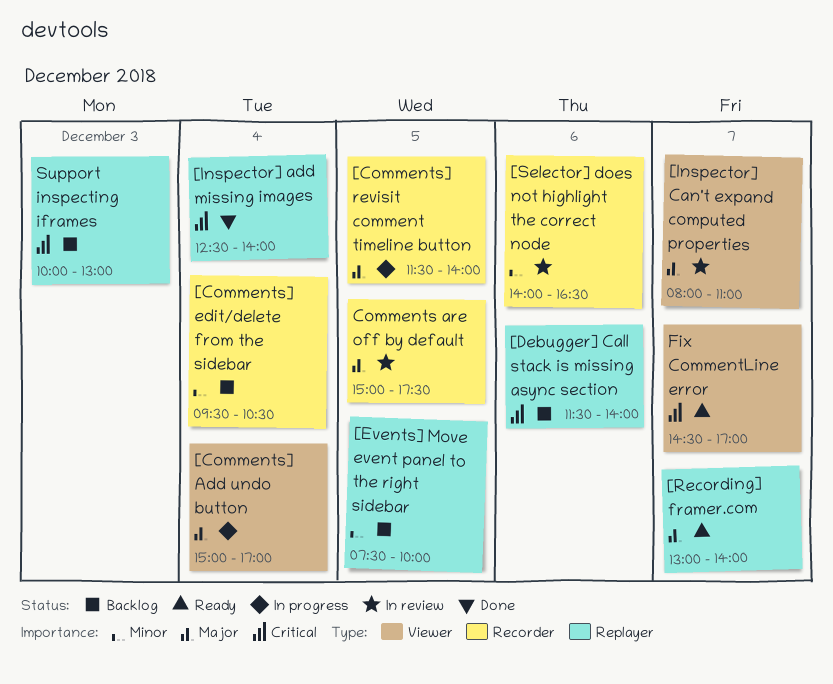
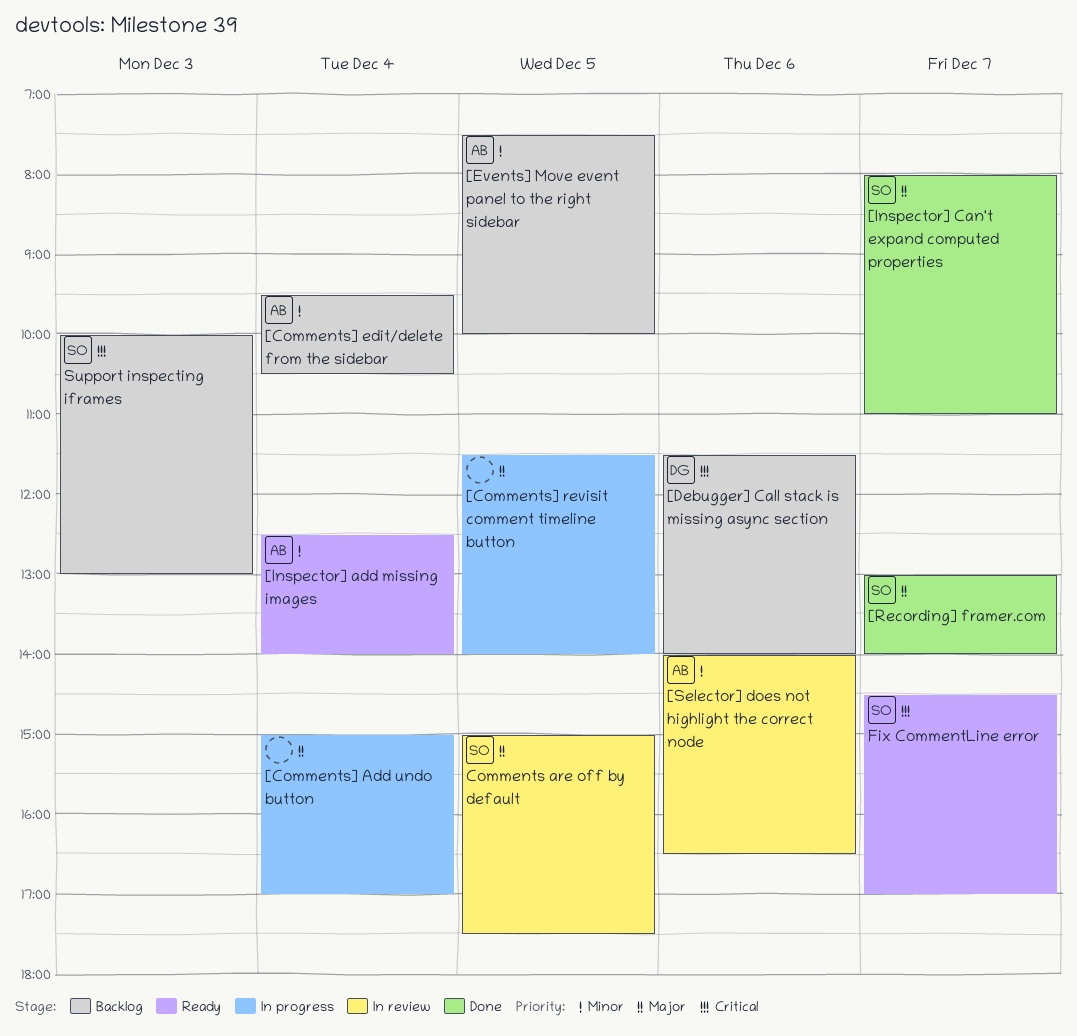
[Inspector] add missing images, status: Done -> Ready
[Inspector] add missing images, priority: Critical -> Minor
[Inspector] Can't expand computed properties, status: In review -> Done
[Recording] framer.com, status: Ready -> Done

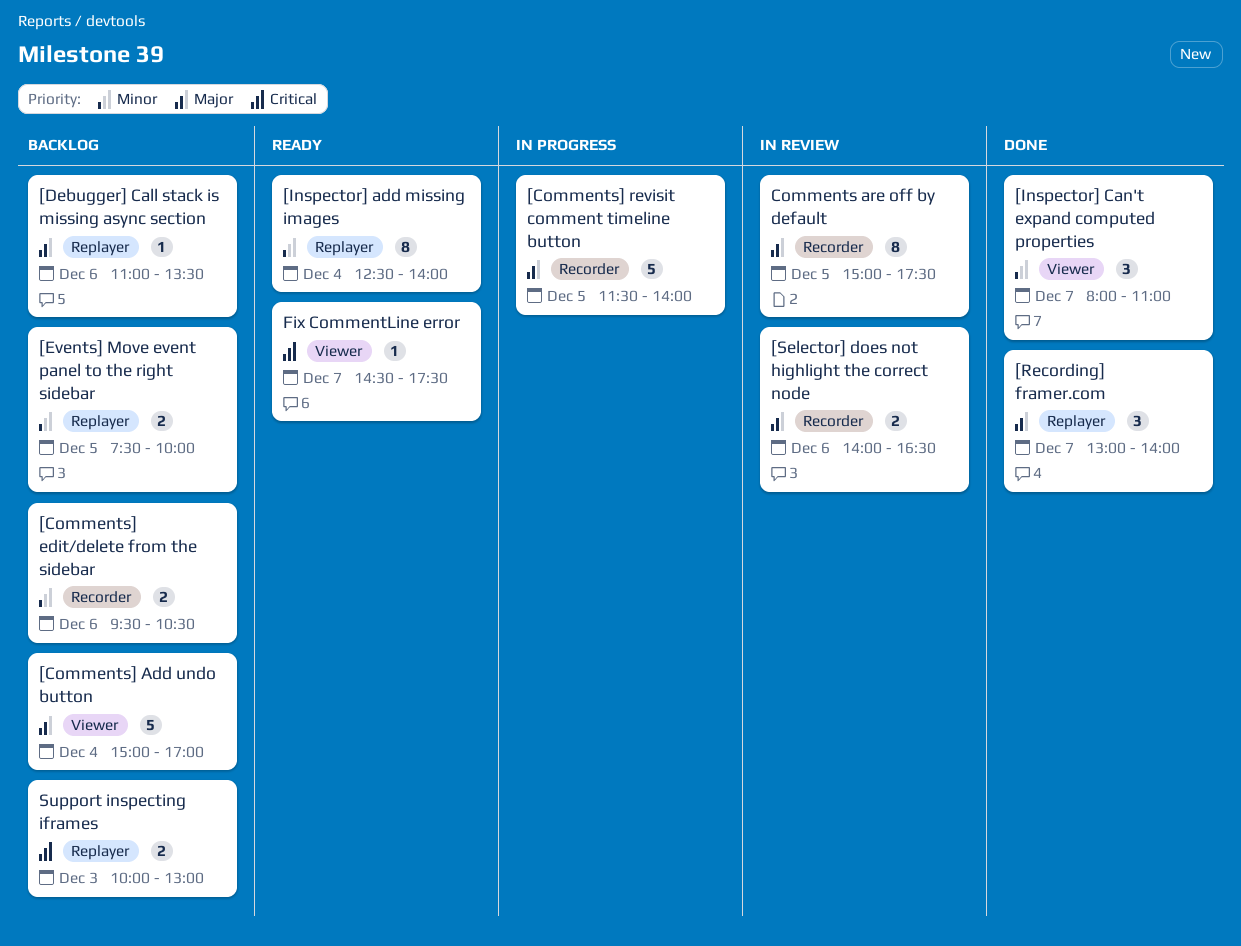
[Comments] Add undo button, status: In progress -> Backlog
[Comments] edit/delete from the sidebar, day: Dec 4 -> Dec 6
[Debugger] Call stack is missing async section, priority: Critical -> Major
[Debugger] Call stack is missing async section, begins: 11:30 -> 11:00
[Debugger] Call stack is missing async section, ends: 14:00 -> 13:30
[Inspector] Can't expand computed properties, priority: Major -> Minor
[Selector] does not highlight the correct node, priority: Minor -> Major
Fix CommentLine error, ends: 17:00 -> 17:30

